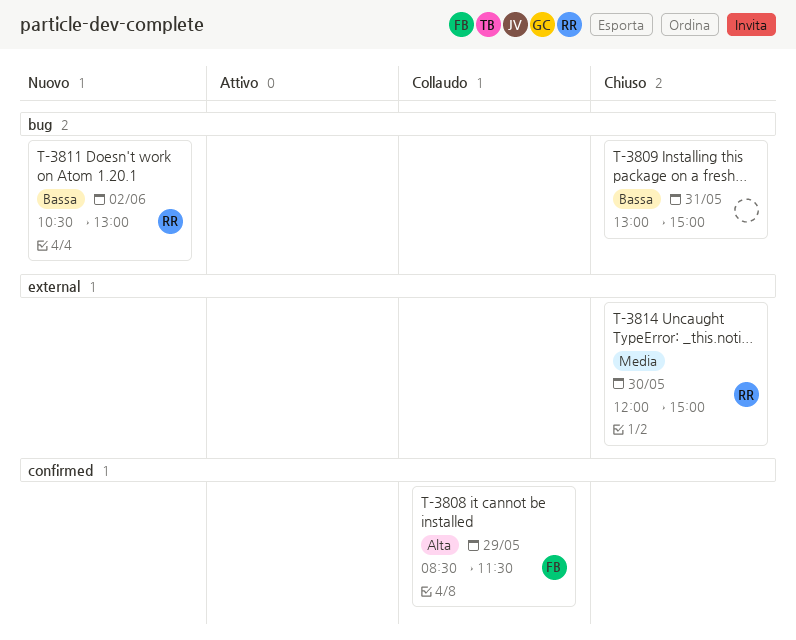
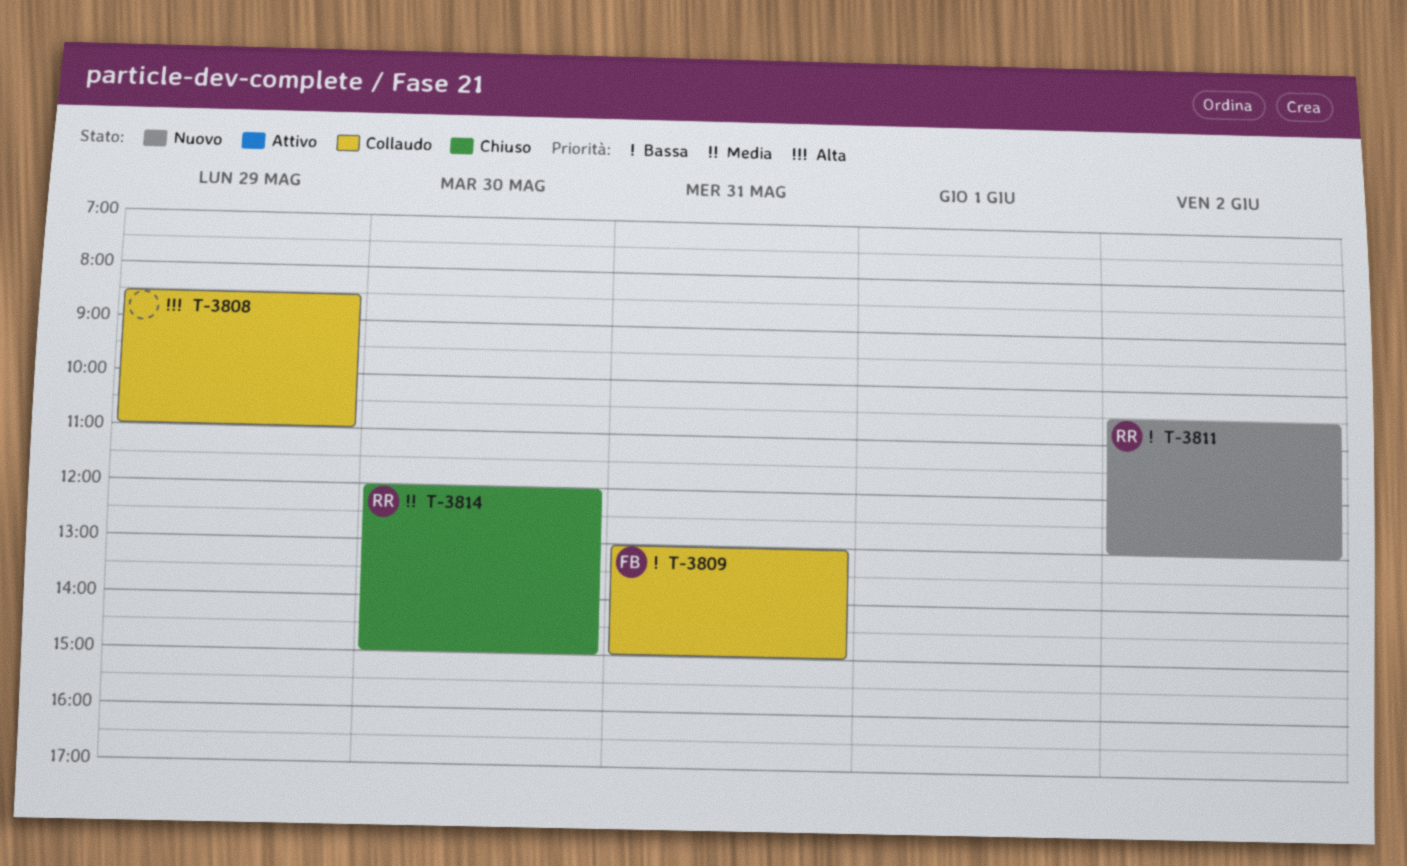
T-3808, owner: FB -> none
T-3808, ends: 11:30 -> 11:00
T-3809, status: Chiuso -> Collaudo
T-3809, owner: none -> FB

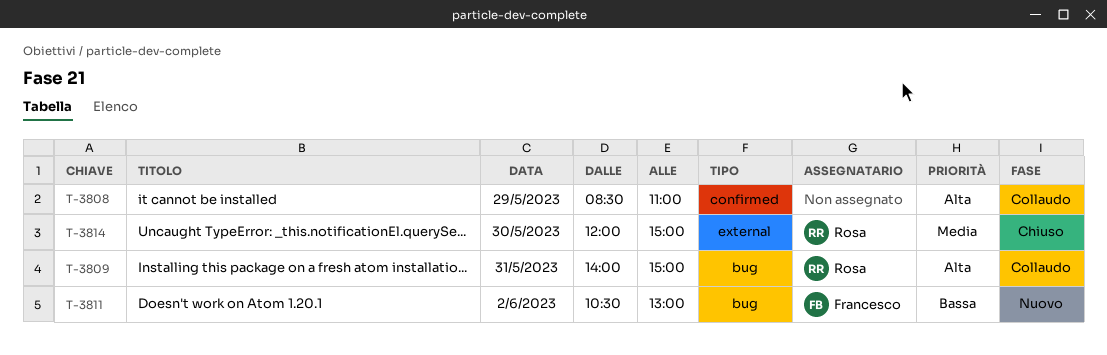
T-3809, owner: Francesco -> Rosa
T-3809, priority: Bassa -> Alta
T-3809, begins: 13:00 -> 14:00
T-3811, owner: Rosa -> Francesco

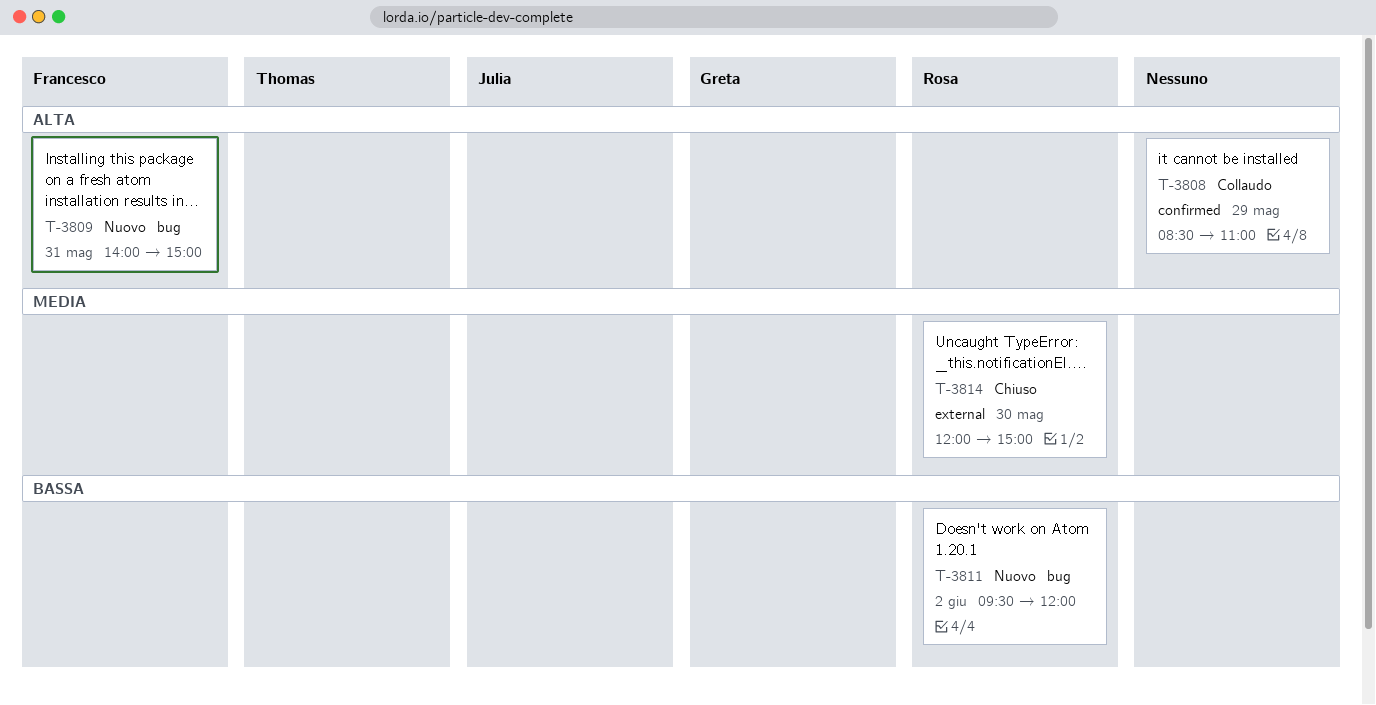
T-3809, status: Collaudo -> Nuovo
T-3809, owner: Rosa -> Francesco
T-3811, owner: Francesco -> Rosa
T-3811, begins: 10:30 -> 09:30
T-3811, ends: 13:00 -> 12:00

